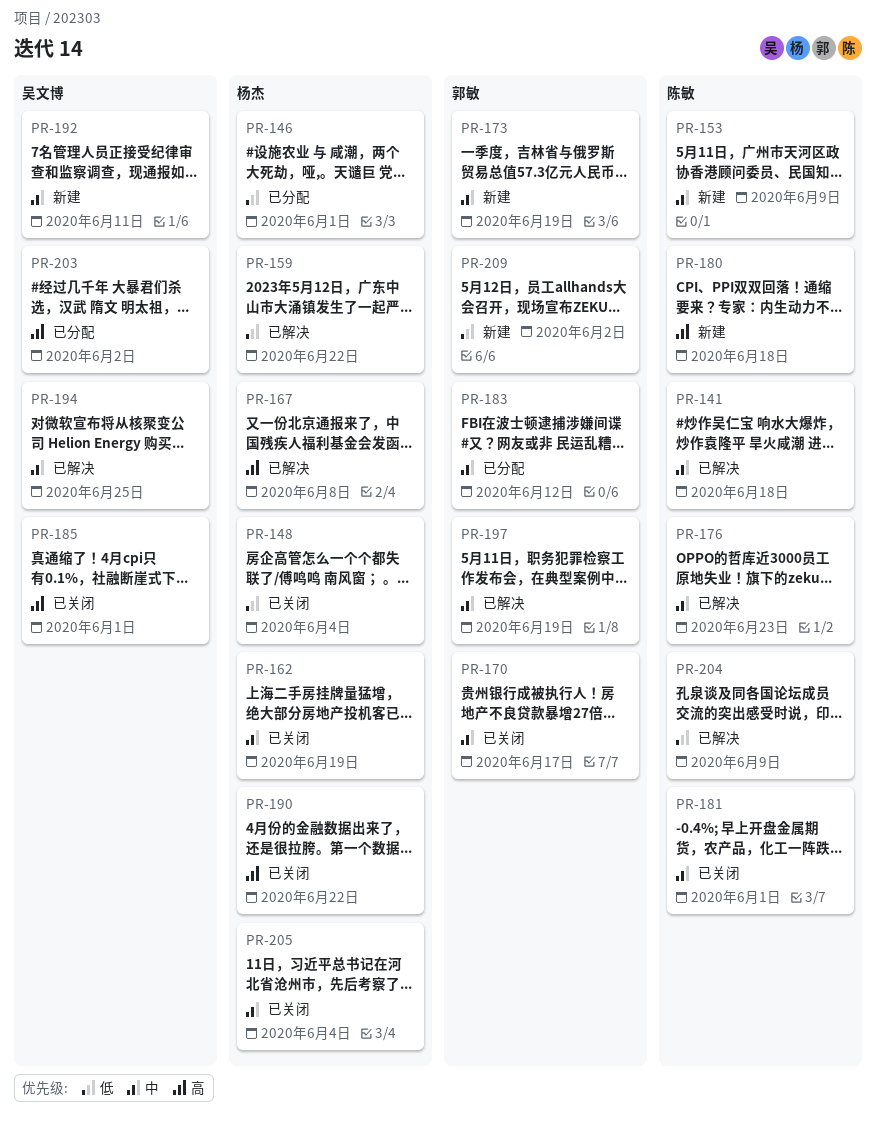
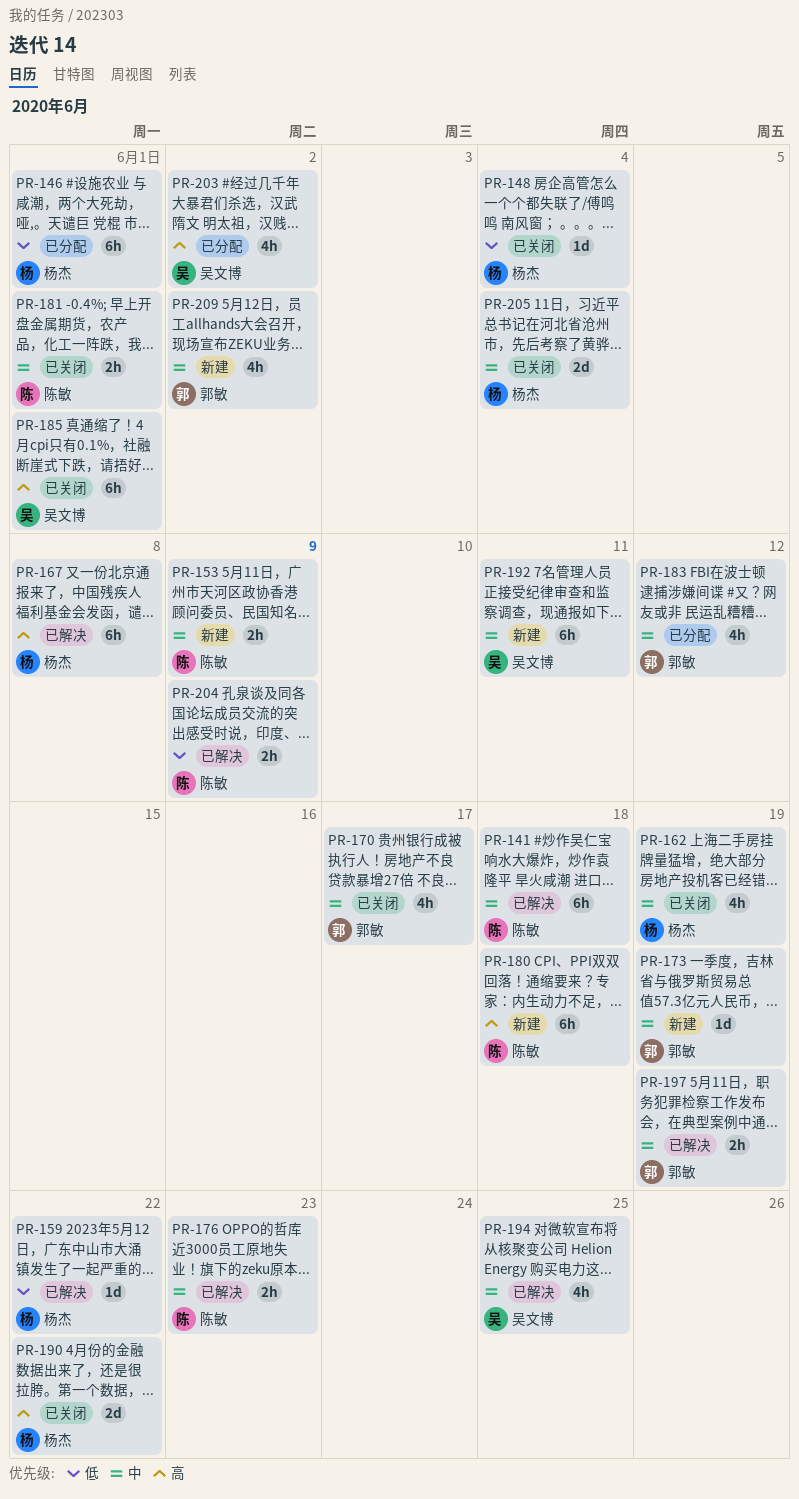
PR-209, priority: 低 -> 中

